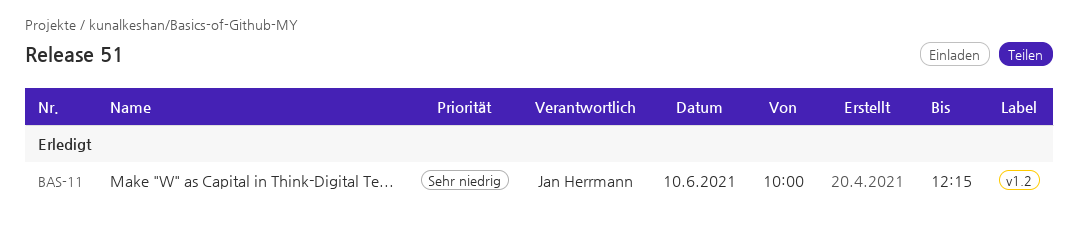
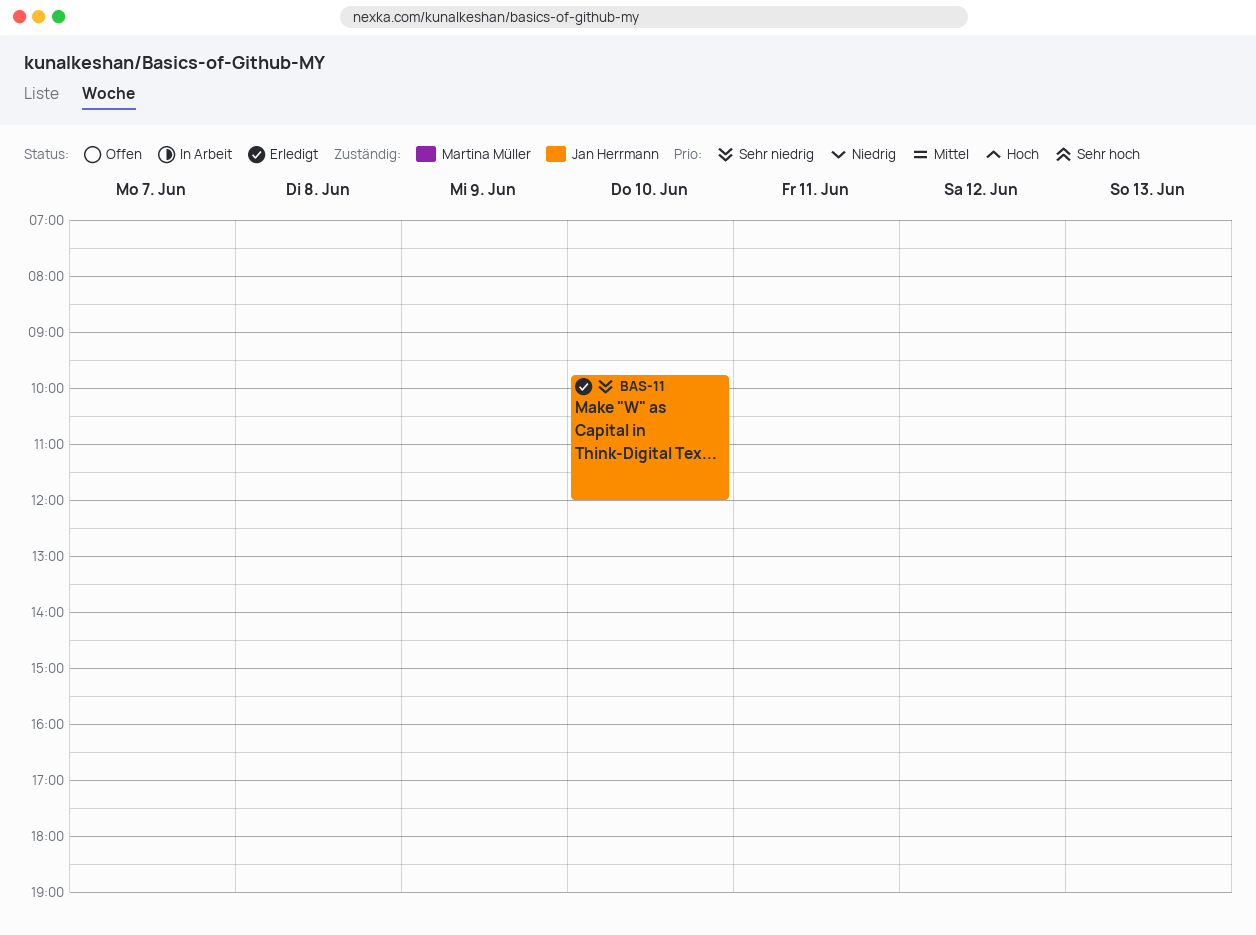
BAS-11, begins: 10:00 -> 09:45
BAS-11, ends: 12:15 -> 12:00

